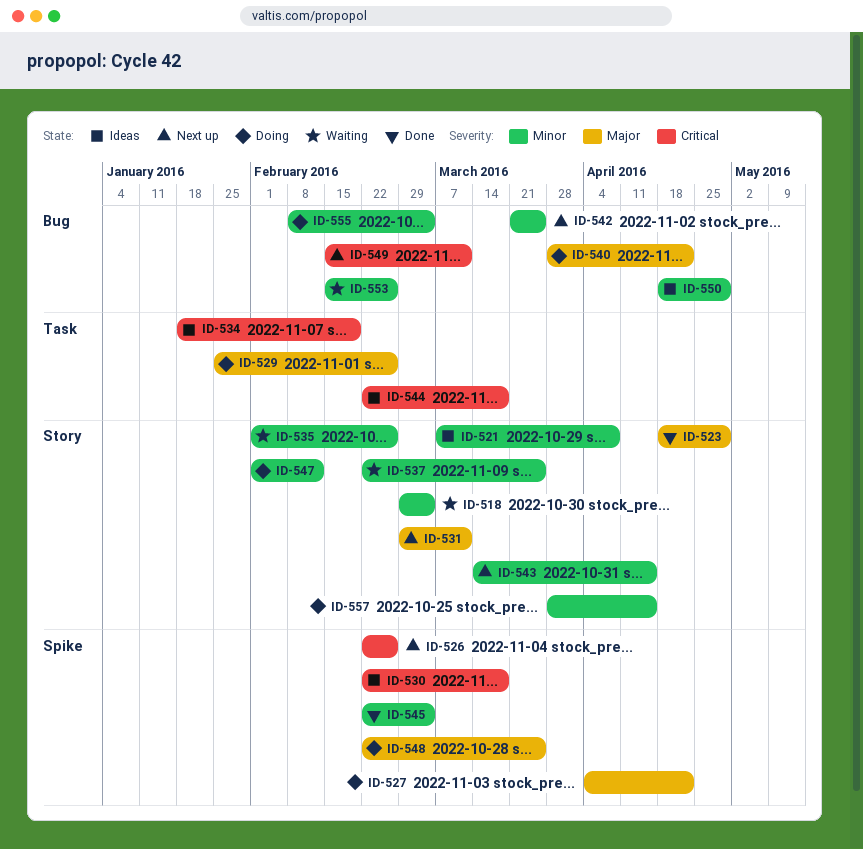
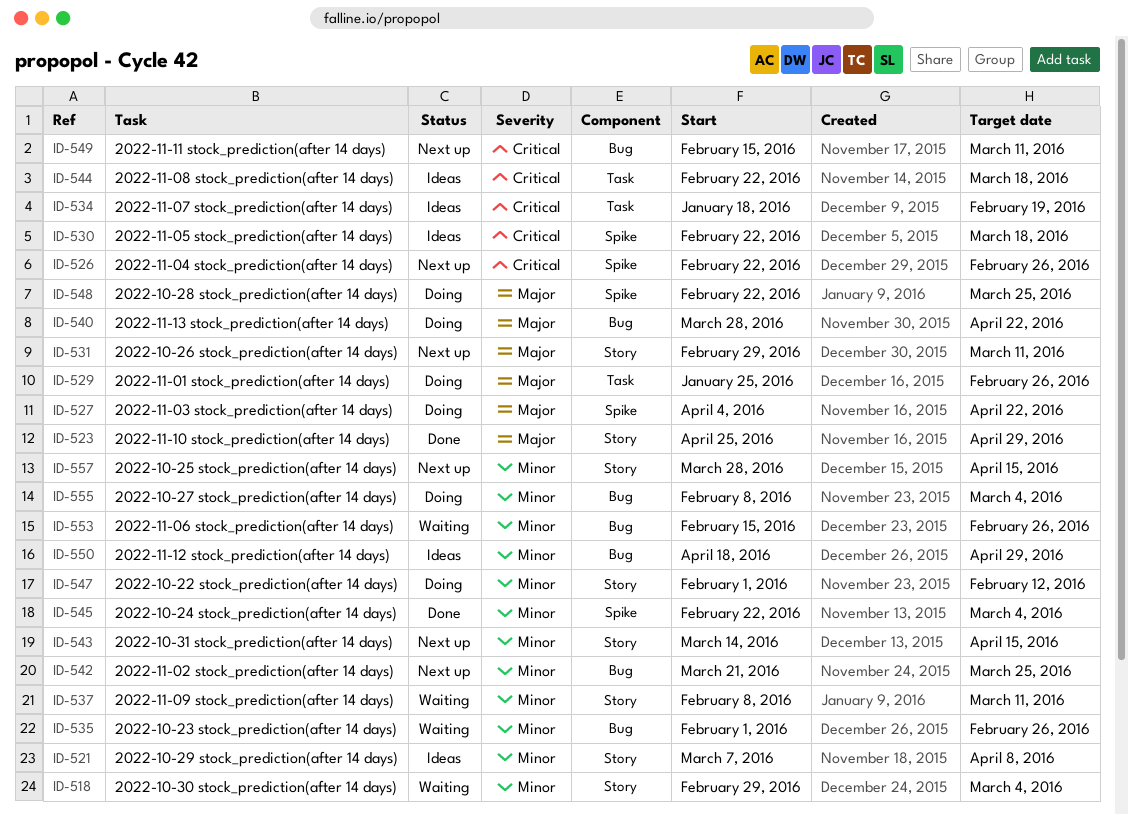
ID-523, start: Apr 18 -> Apr 25
ID-535, label: Story -> Bug
ID-537, start: Feb 22 -> Feb 8
ID-537, due: Mar 25 -> Mar 11
ID-557, status: Doing -> Next up

